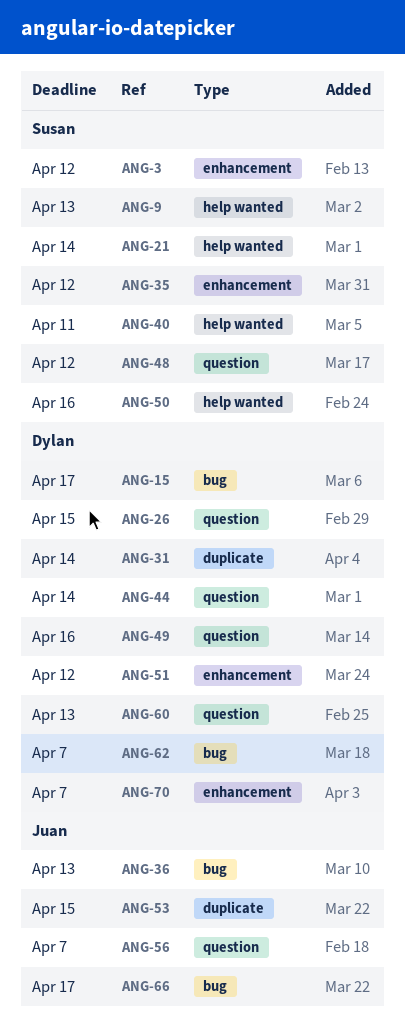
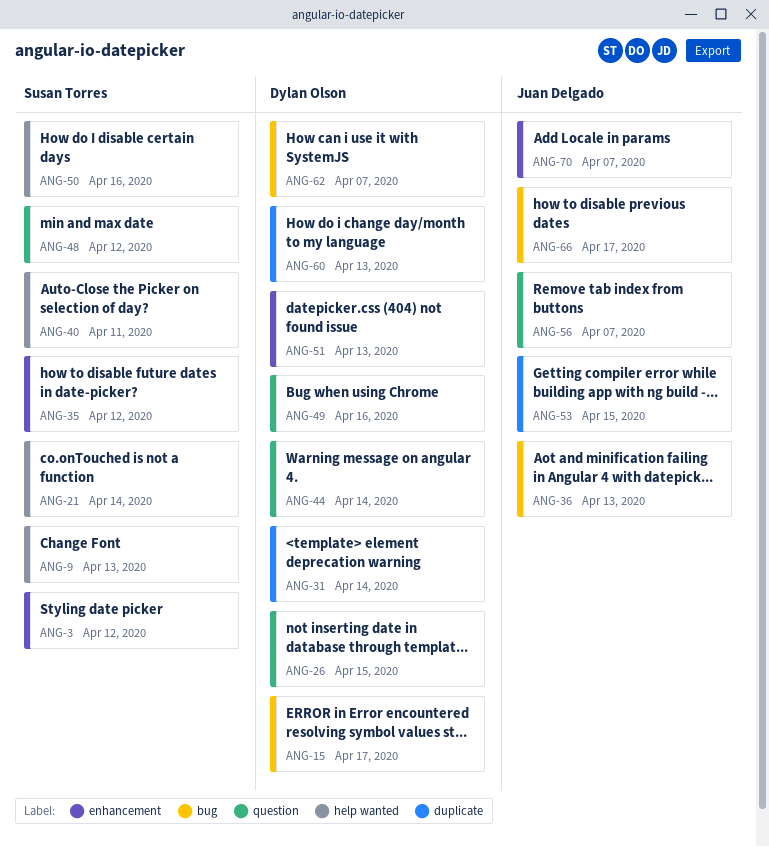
ANG-51, due: Apr 12 -> Apr 13
ANG-60, label: question -> duplicate
ANG-70, owner: Dylan Olson -> Juan Delgado

